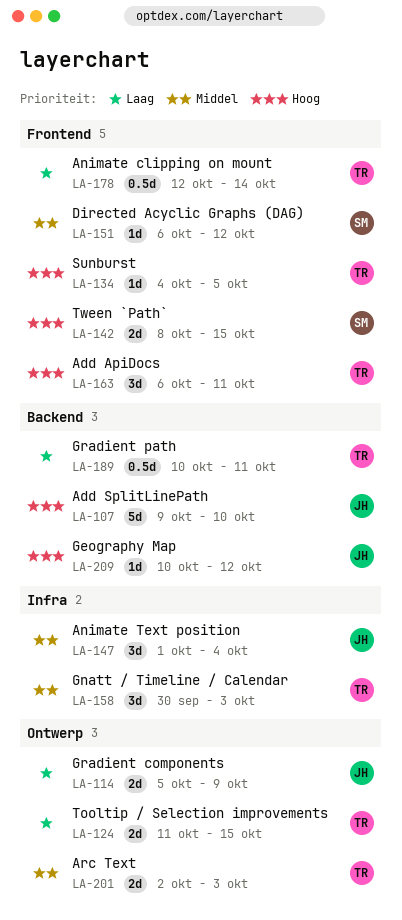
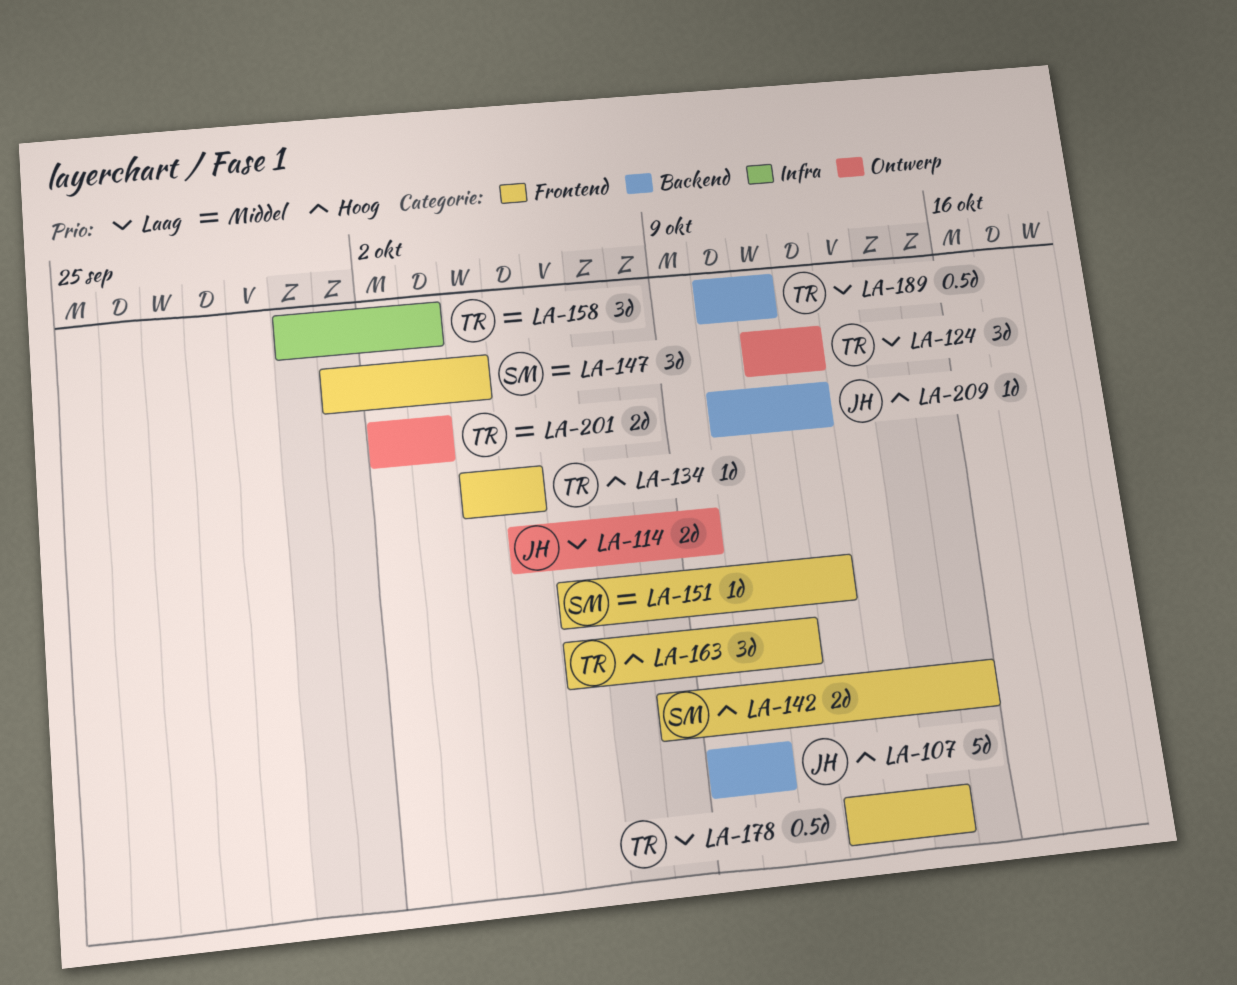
LA-124, estimate: 2d -> 3d
LA-124, due: Oct 15 -> Oct 12
LA-147, owner: JH -> SM
LA-147, label: Infra -> Frontend

